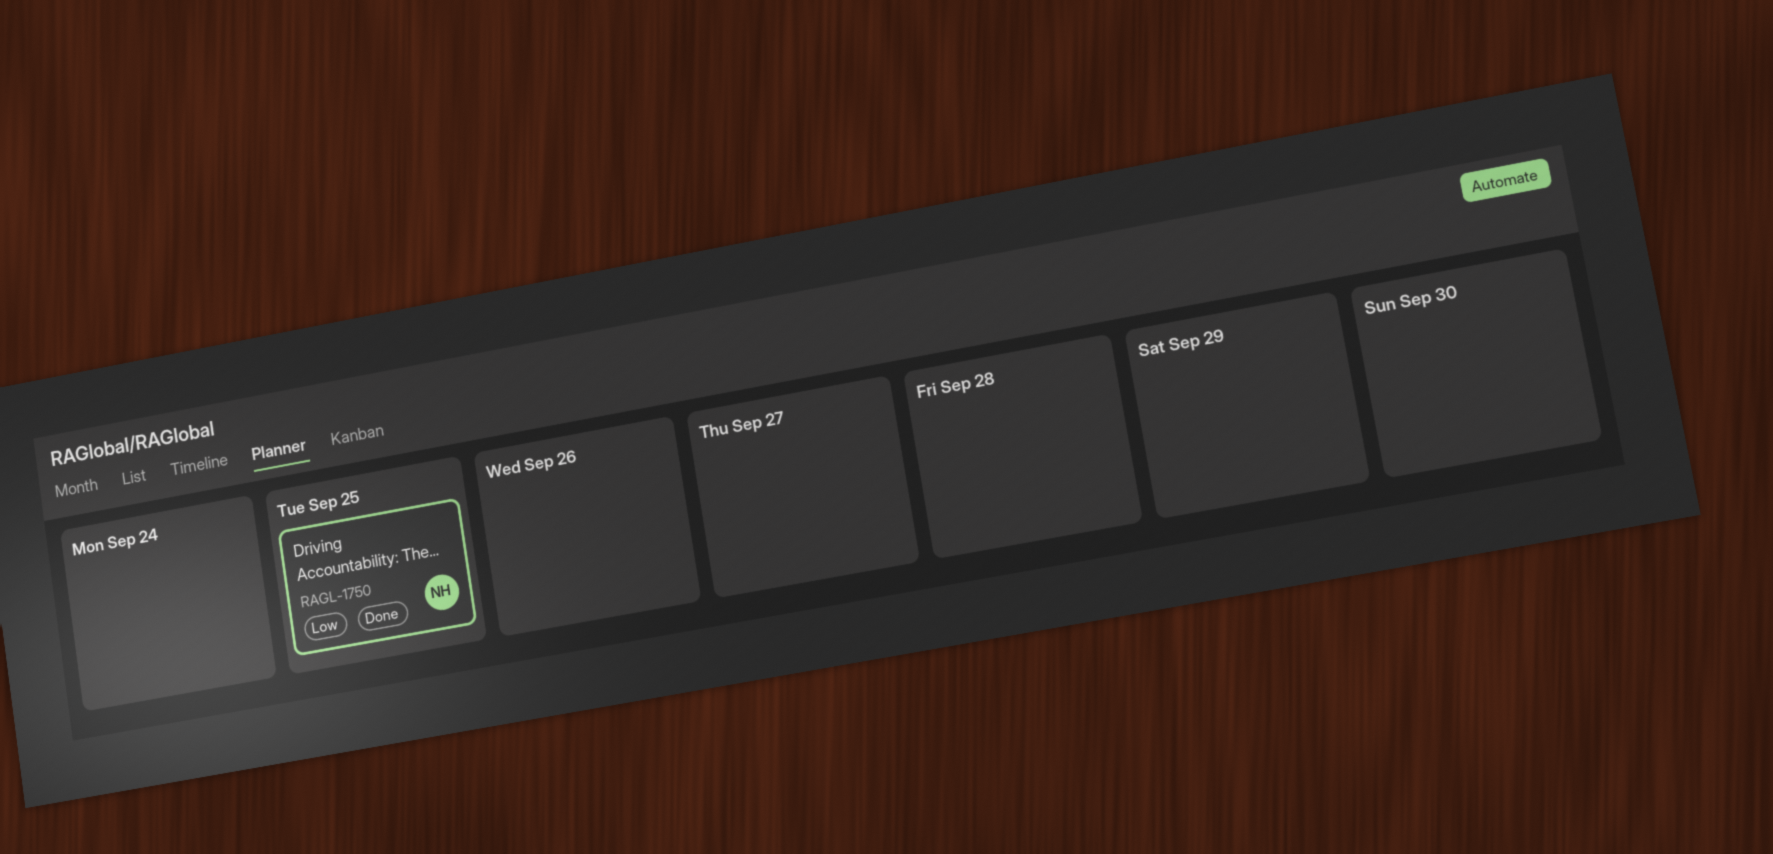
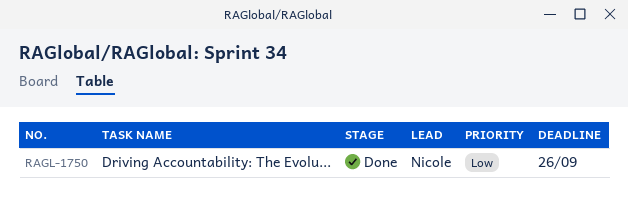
RAGL-1750, due: Sep 25 -> Sep 26

